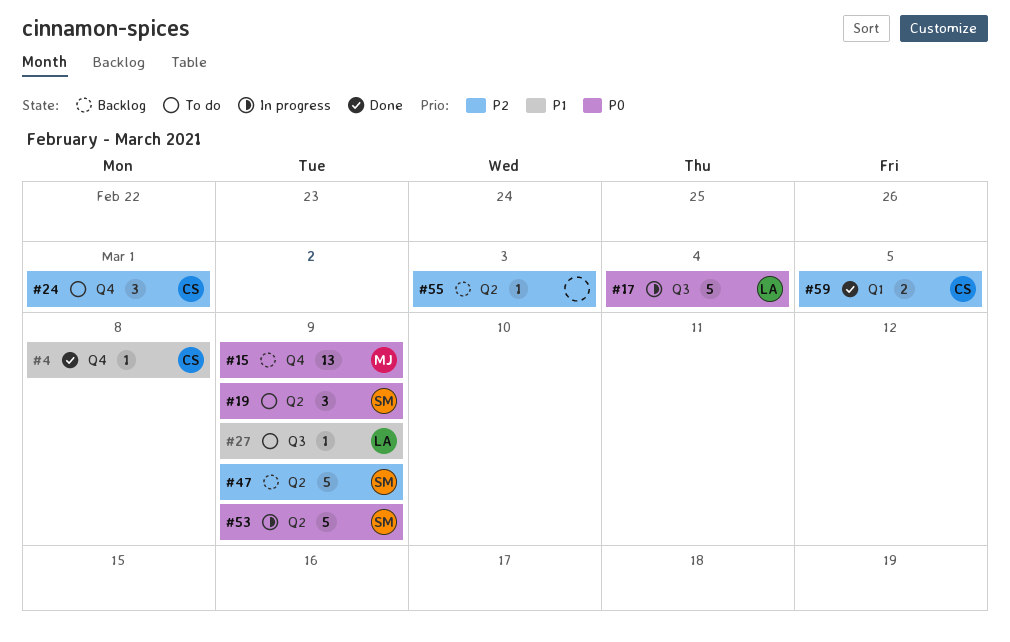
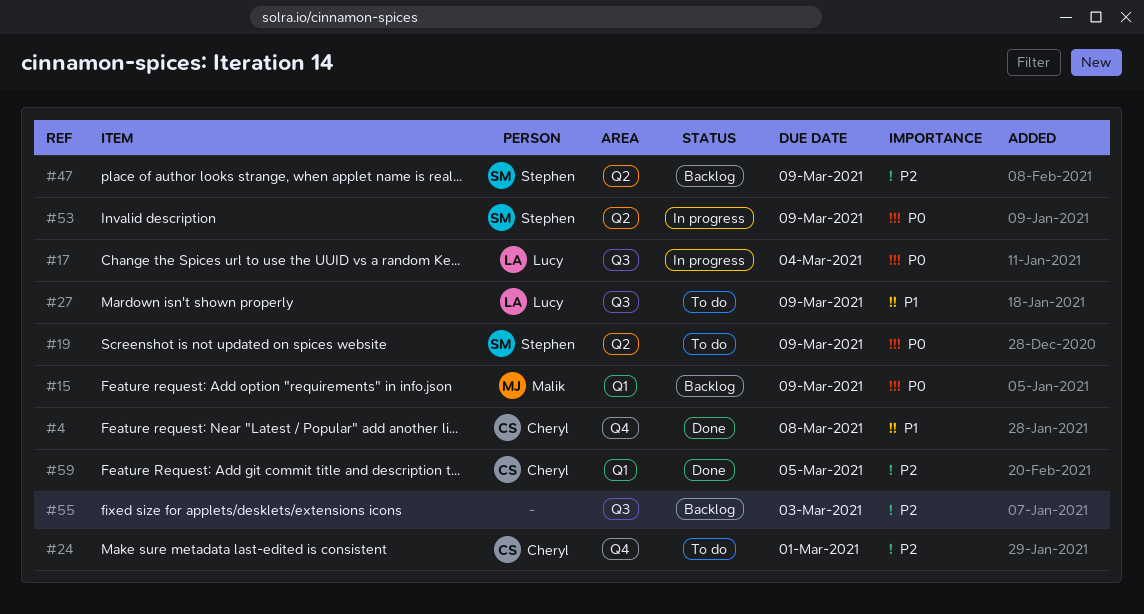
#15, label: Q4 -> Q1
#55, label: Q2 -> Q3

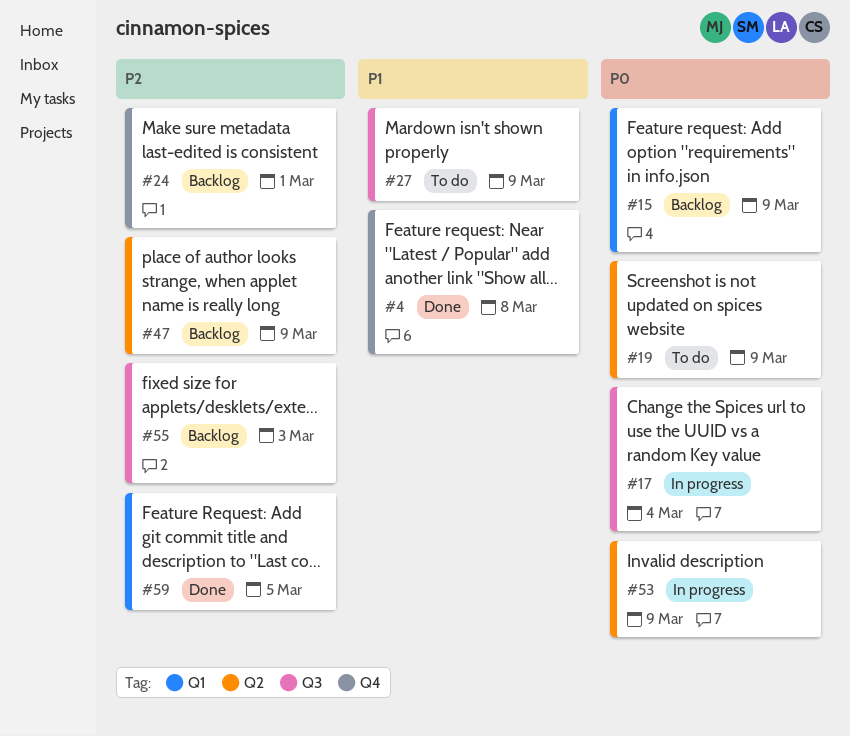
#24, status: To do -> Backlog

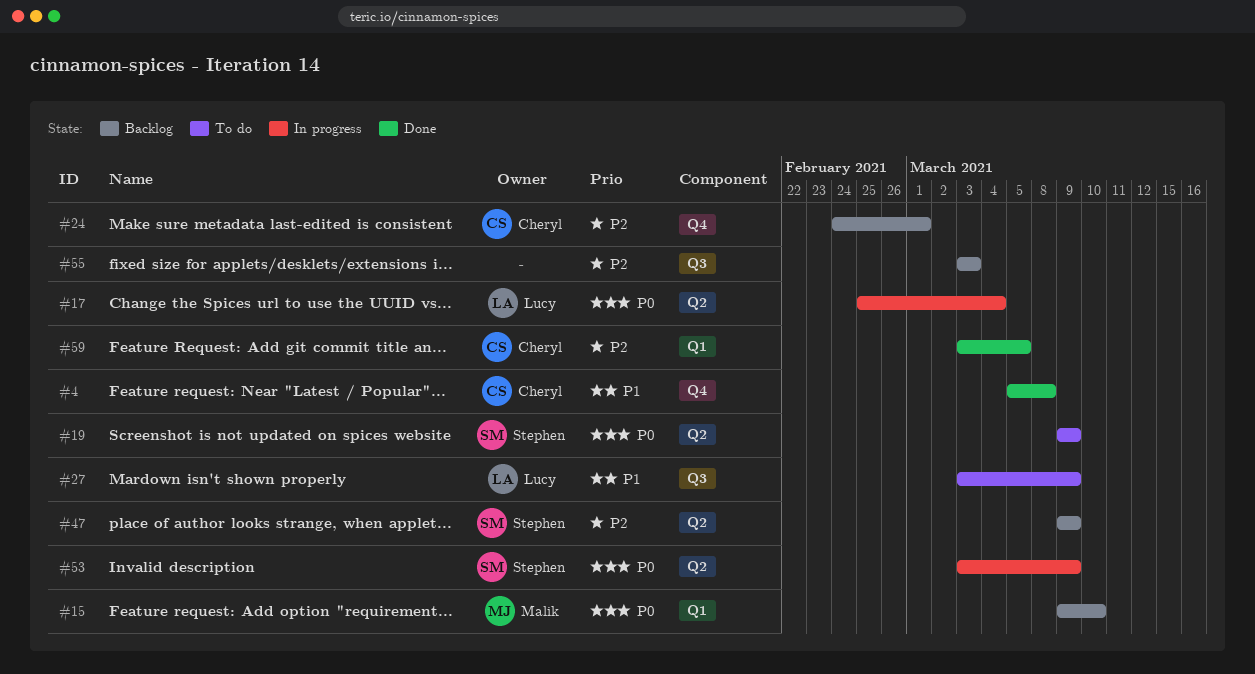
#15, due: Mar 9 -> Mar 10
#17, label: Q3 -> Q2

